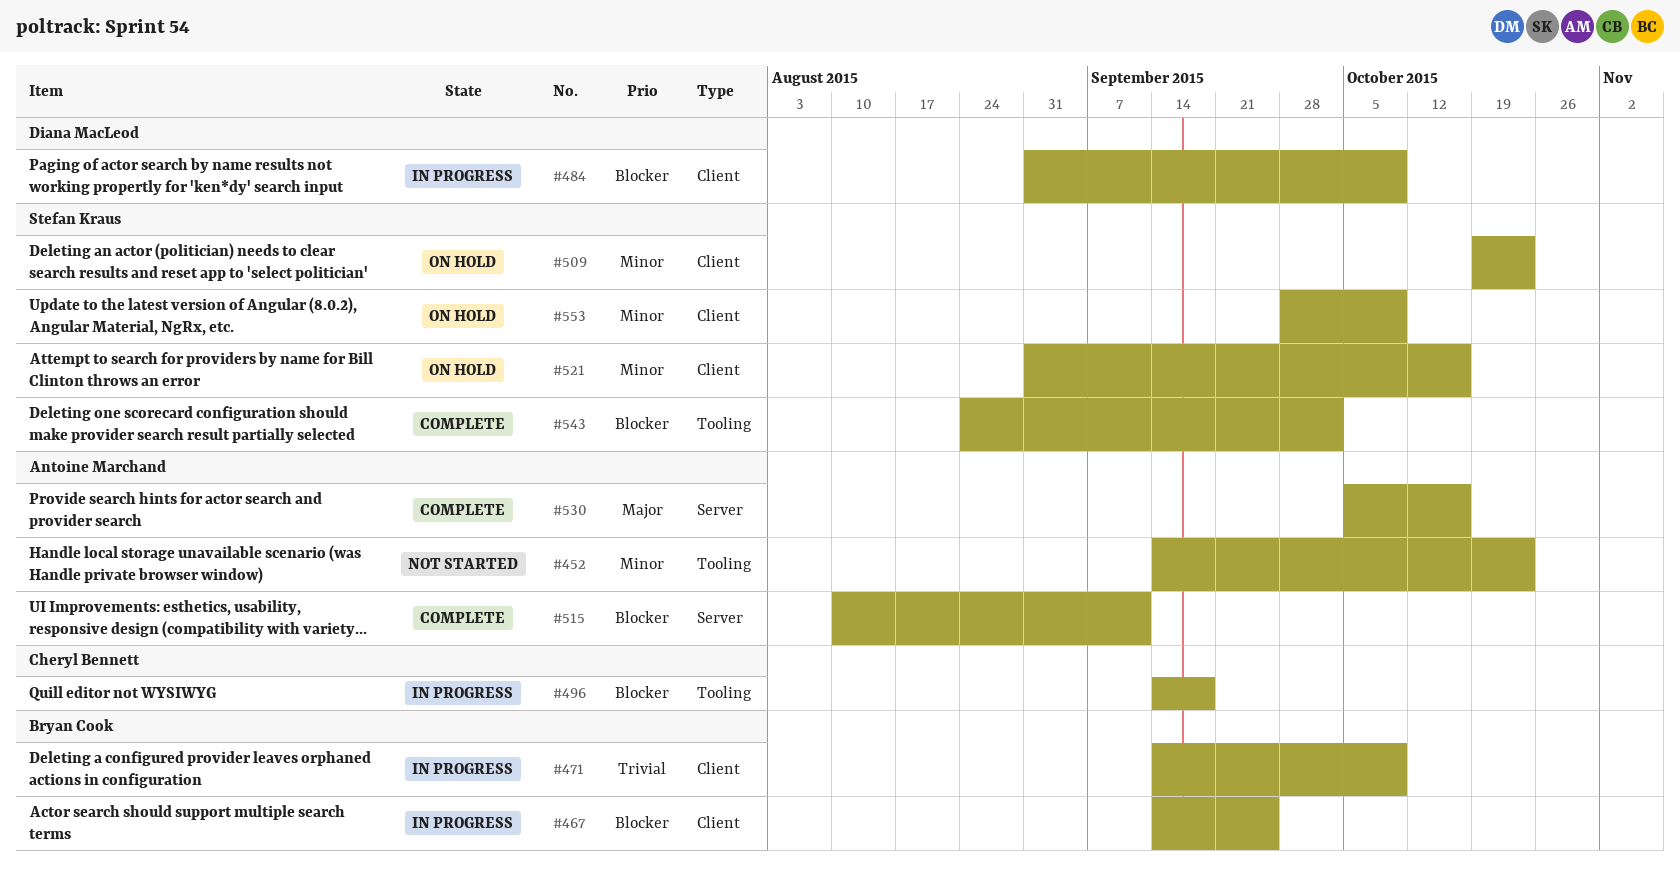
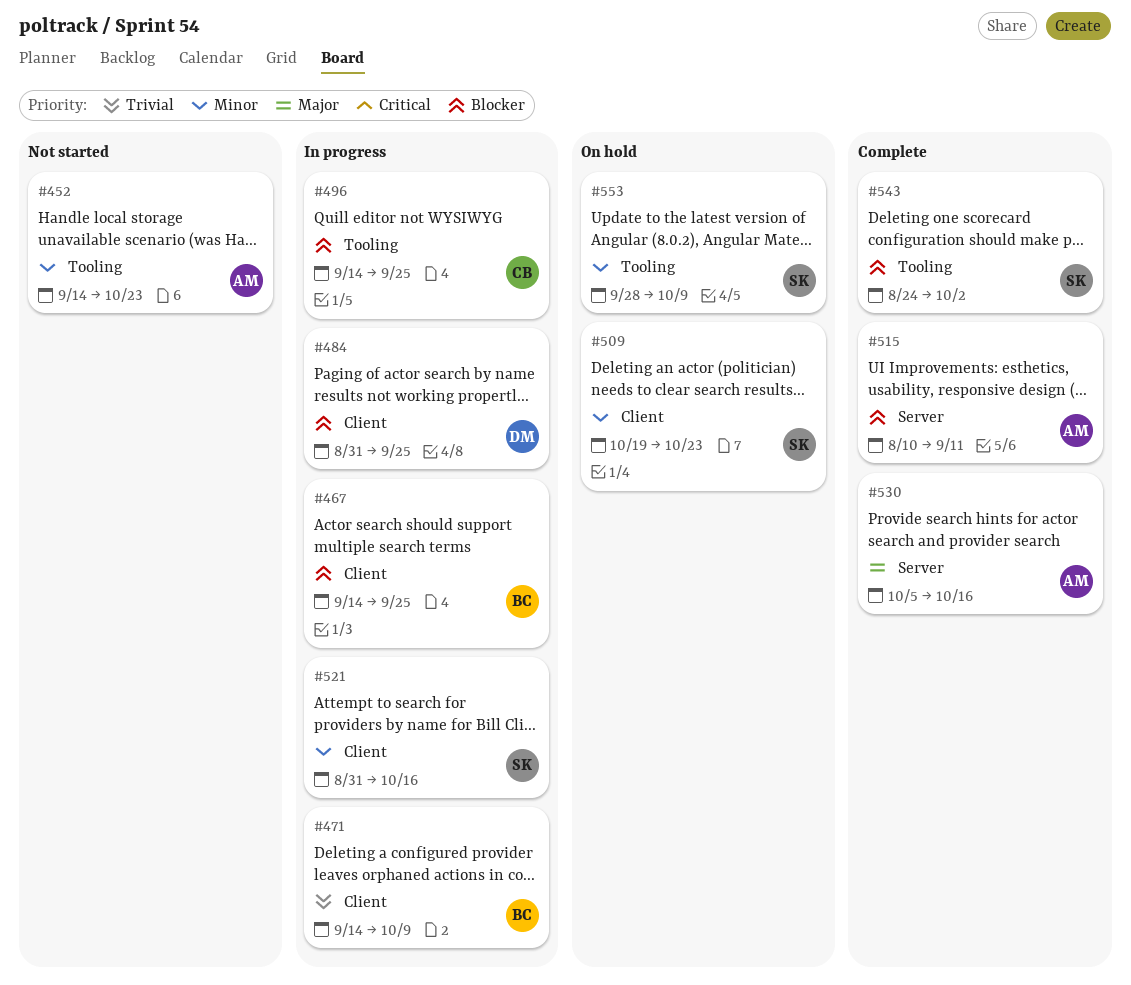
#484, due: Oct 9 -> Sep 25
#496, due: Sep 18 -> Sep 25
#521, status: On hold -> In progress
#553, label: Client -> Tooling

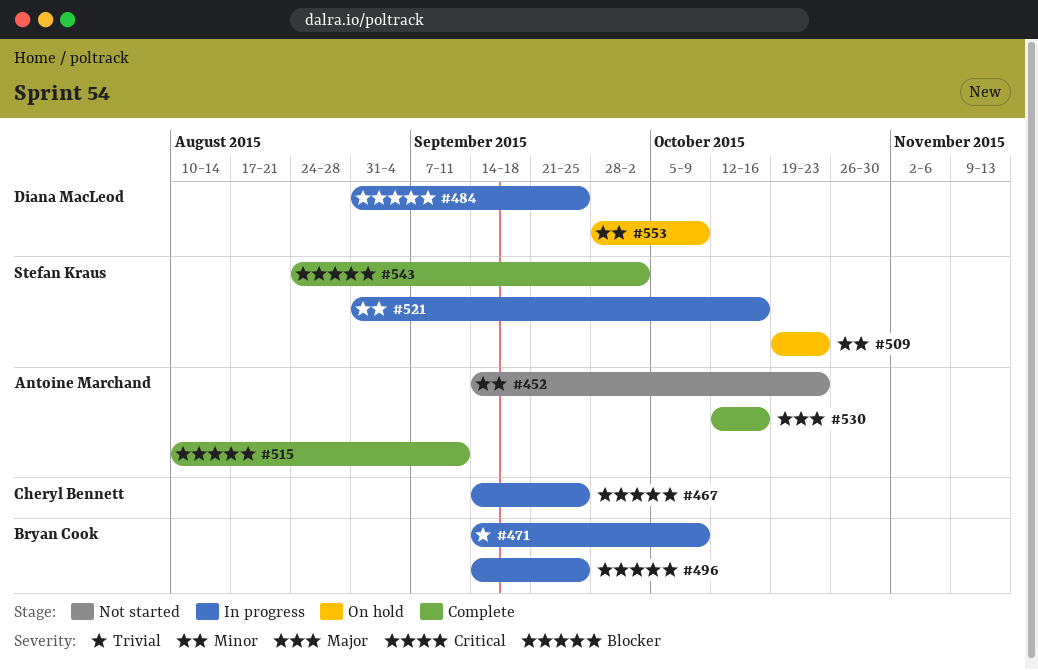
#467, owner: Bryan Cook -> Cheryl Bennett
#496, owner: Cheryl Bennett -> Bryan Cook
#530, start: Oct 5 -> Oct 12
#553, owner: Stefan Kraus -> Diana MacLeod

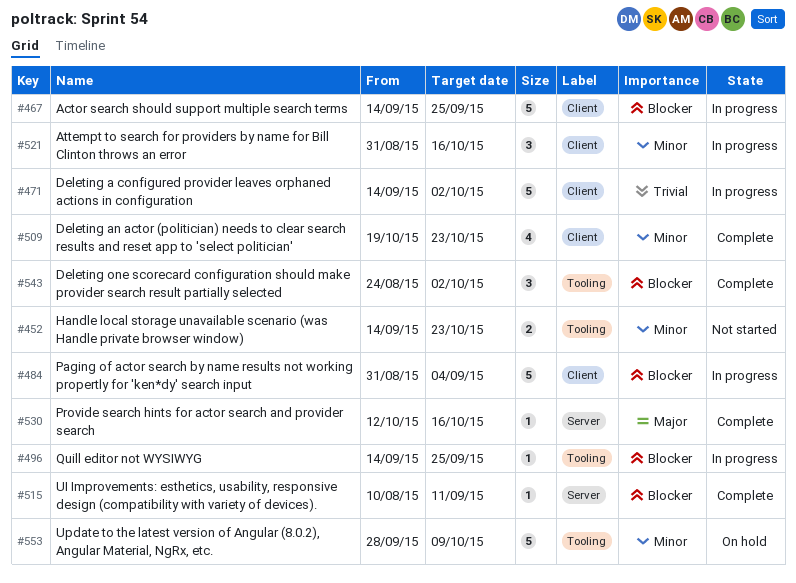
#471, due: Oct 9 -> Oct 2
#484, due: Sep 25 -> Sep 4
#509, status: On hold -> Complete

